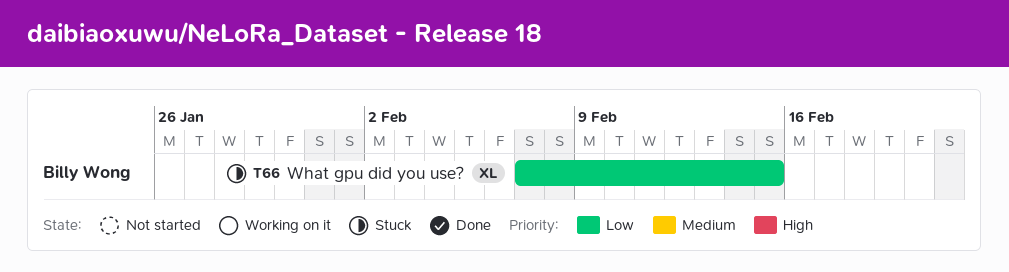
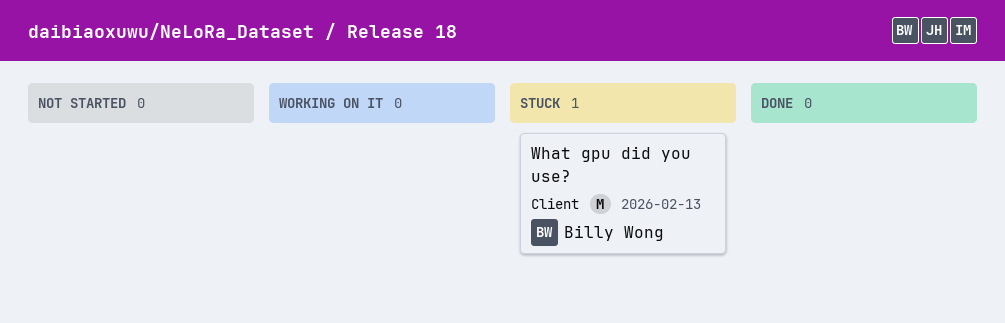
What gpu did you use?, estimate: XL -> M
What gpu did you use?, due: Feb 15 -> Feb 13

